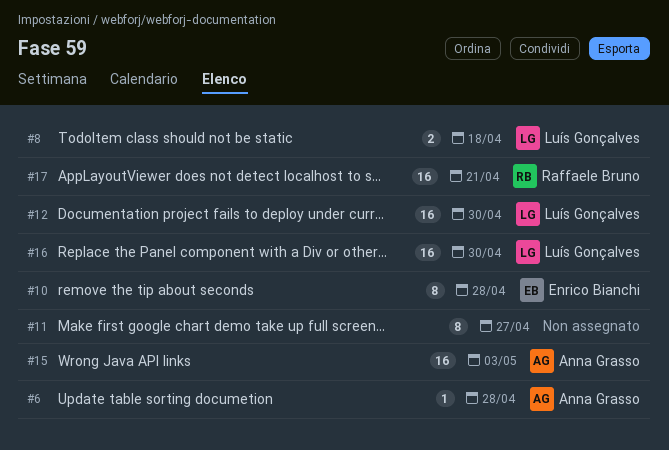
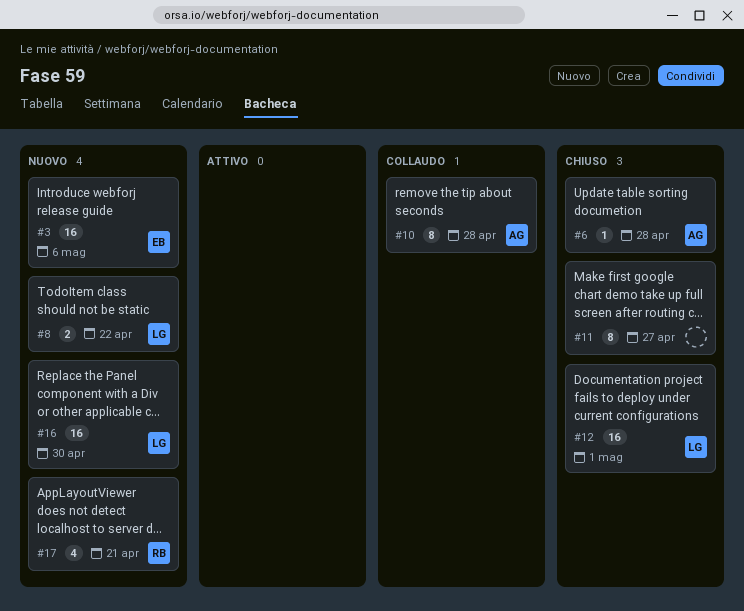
#3: none -> present
#8, due: Apr 18 -> Apr 22
#10, owner: Enrico Bianchi -> Anna Grasso
#12, due: Apr 30 -> May 1
#15: present -> none
#17, estimate: 16 -> 4

